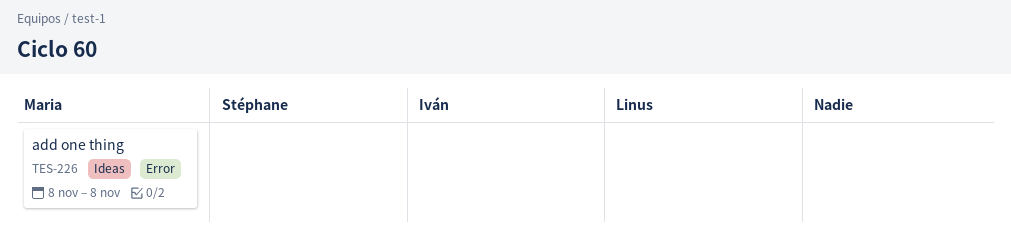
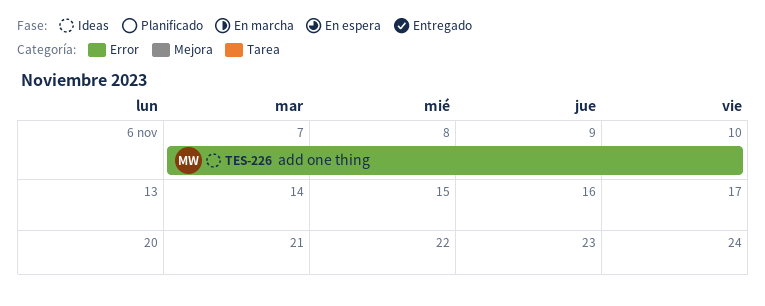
TES-226, start: Nov 8 -> Nov 7
TES-226, due: Nov 8 -> Nov 10

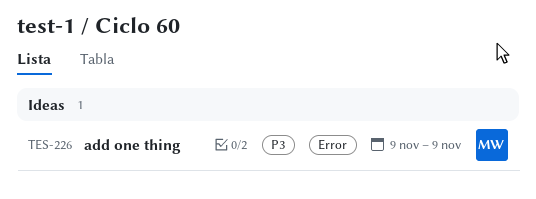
TES-226, start: Nov 7 -> Nov 9
TES-226, due: Nov 10 -> Nov 9

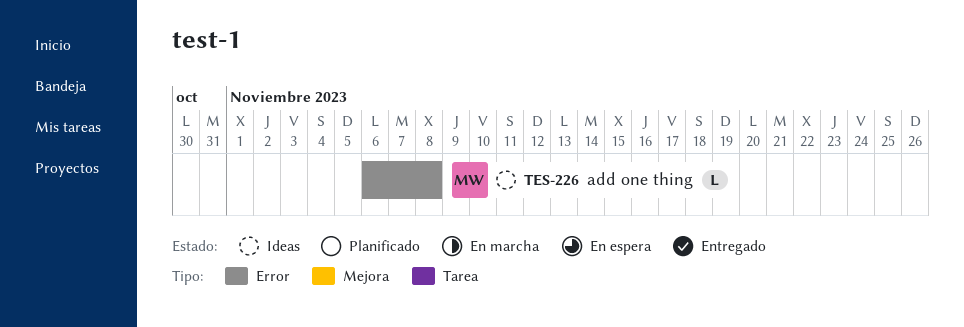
TES-226, start: Nov 9 -> Nov 6
TES-226, due: Nov 9 -> Nov 8

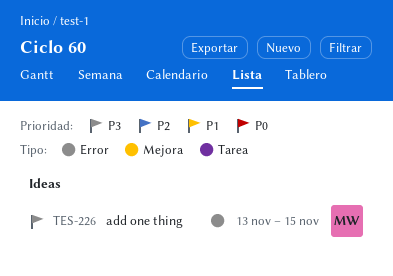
TES-226, start: Nov 6 -> Nov 13
TES-226, due: Nov 8 -> Nov 15

